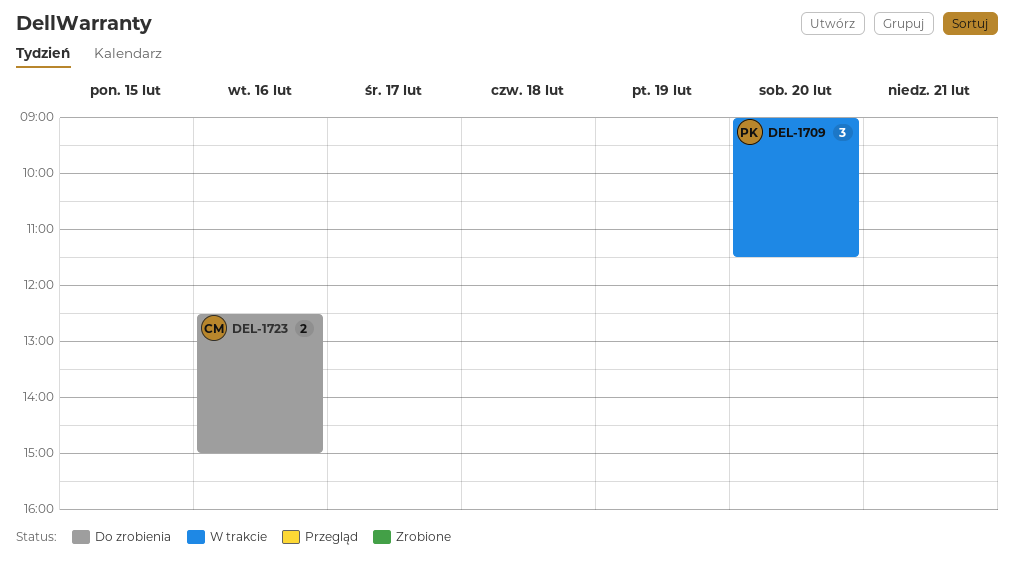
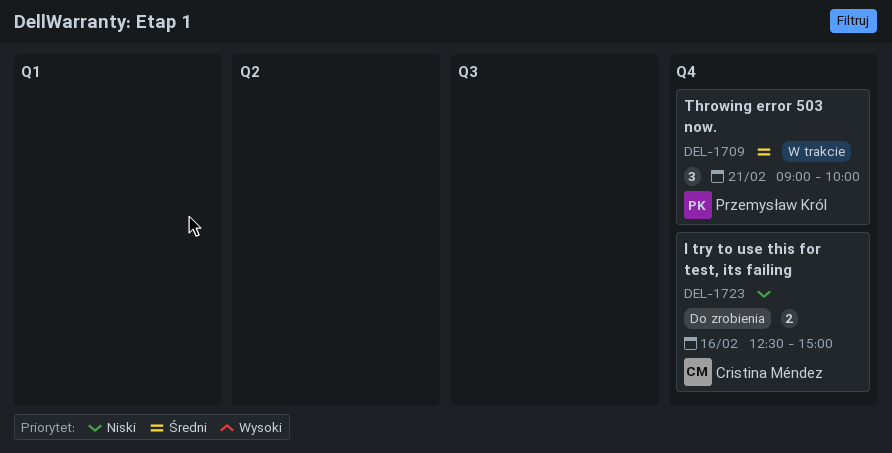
DEL-1709, day: Feb 20 -> Feb 21
DEL-1709, ends: 11:30 -> 10:00

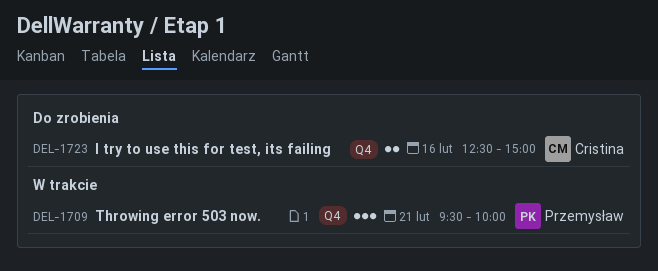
DEL-1709, begins: 09:00 -> 09:30

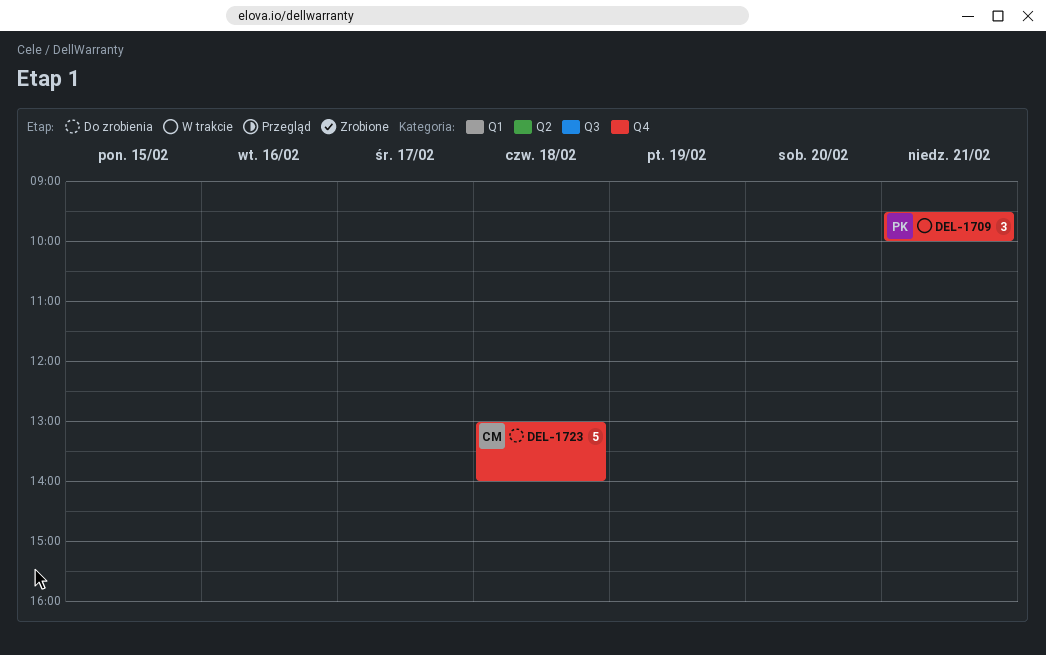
DEL-1723, estimate: 2 -> 5
DEL-1723, day: Feb 16 -> Feb 18
DEL-1723, begins: 12:30 -> 13:00
DEL-1723, ends: 15:00 -> 14:00

